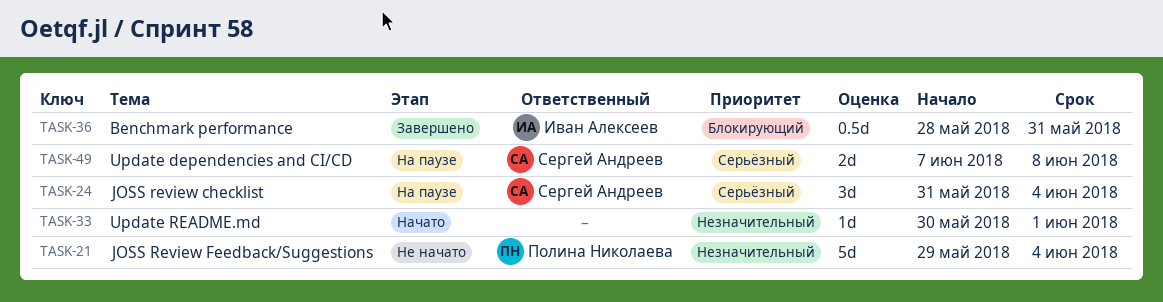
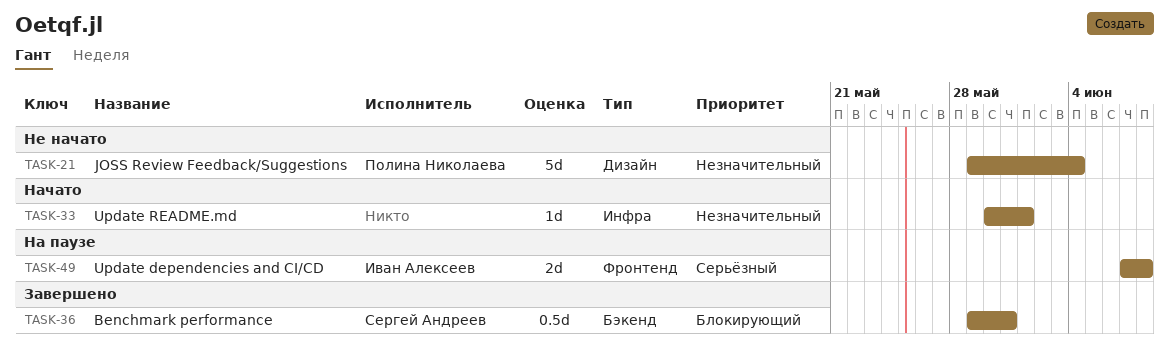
TASK-24: present -> none
TASK-36, owner: Иван Алексеев -> Сергей Андреев
TASK-36, start: May 28 -> May 29
TASK-49, owner: Сергей Андреев -> Иван Алексеев

